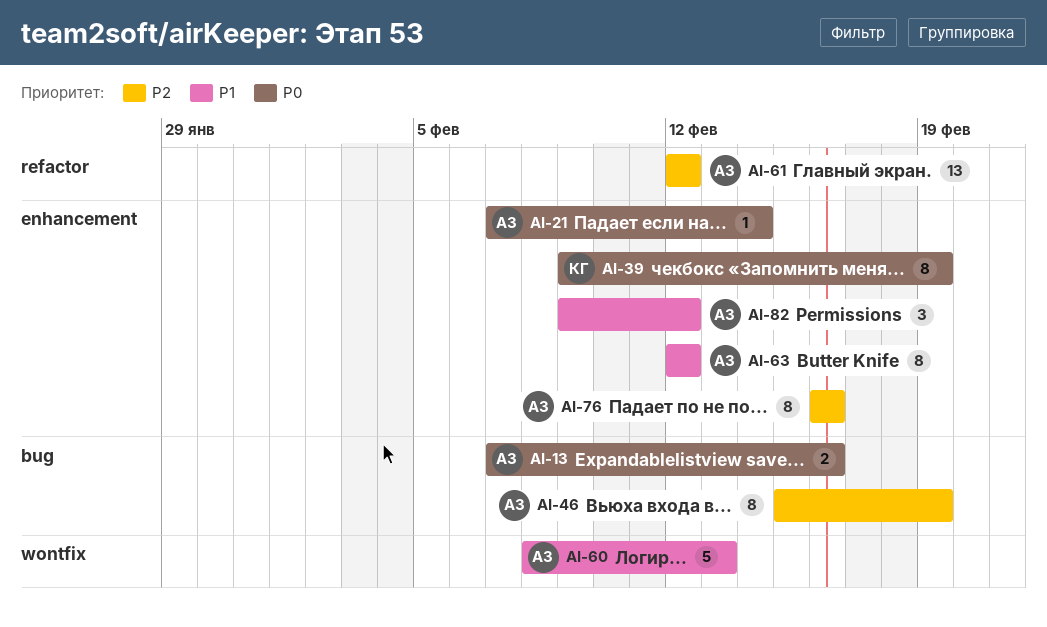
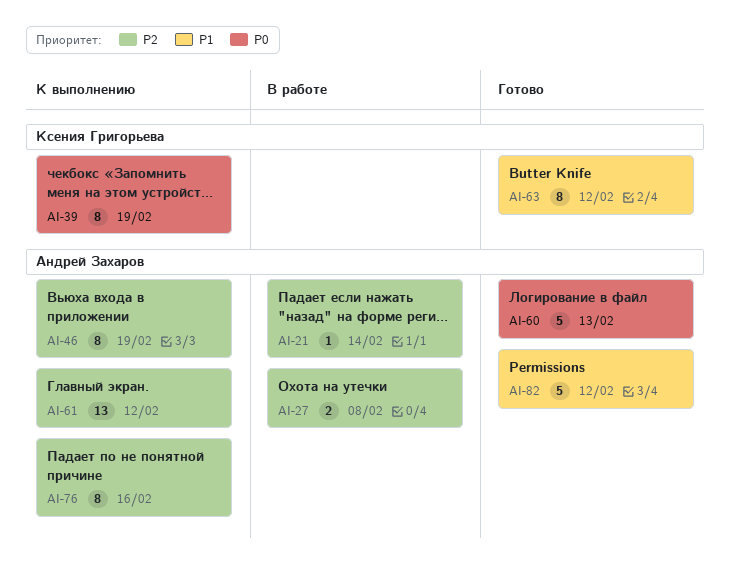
AI-13: present -> none
AI-21, priority: P0 -> P2
AI-27: none -> present
AI-60, priority: P1 -> P0
AI-63, owner: Андрей Захаров -> Ксения Григорьева
AI-82, estimate: 3 -> 5

